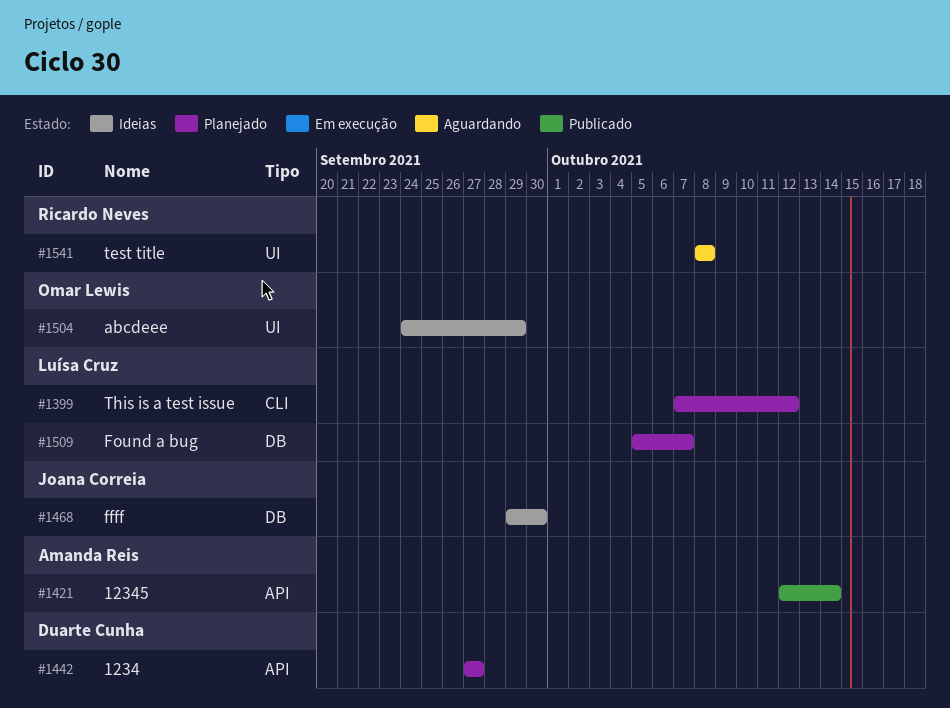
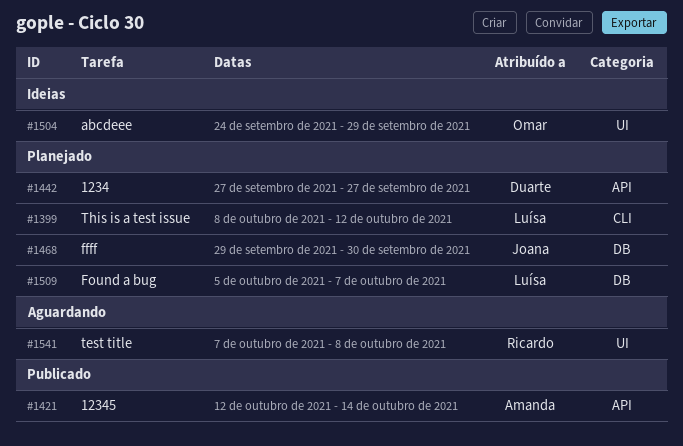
#1399, start: Oct 7 -> Oct 8
#1468, status: Ideias -> Planejado
#1541, start: Oct 8 -> Oct 7

